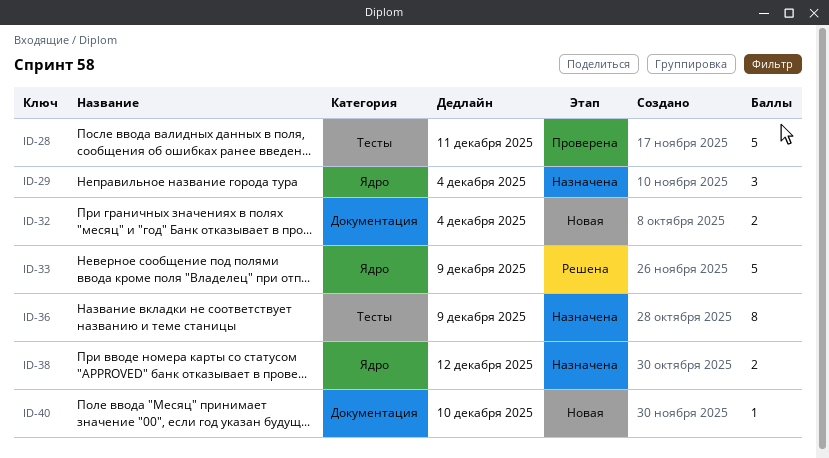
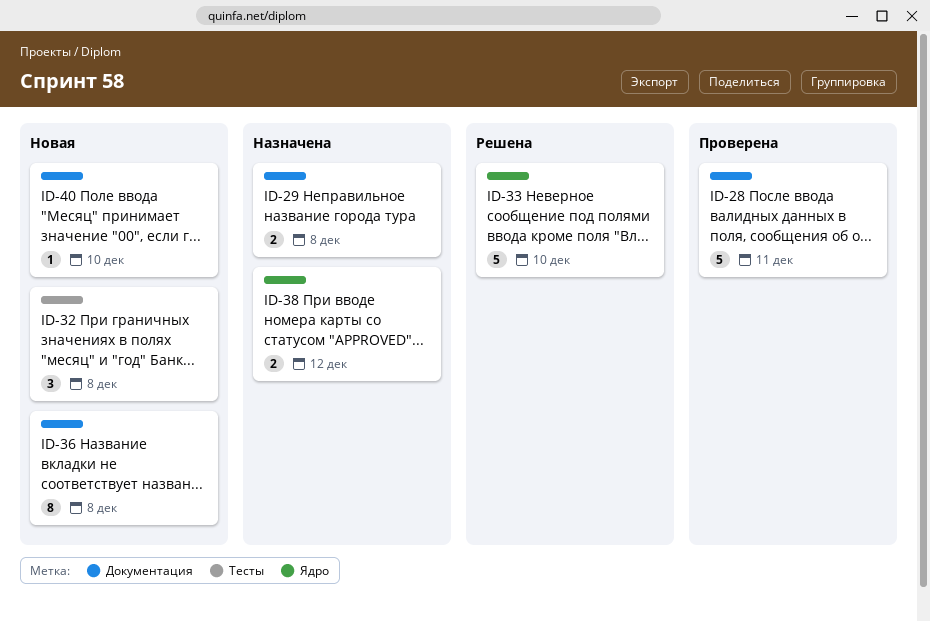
ID-28, label: Тесты -> Документация
ID-29, label: Ядро -> Документация
ID-29, estimate: 3 -> 2
ID-29, due: Dec 4 -> Dec 8
ID-32, label: Документация -> Тесты
ID-32, estimate: 2 -> 3
ID-32, due: Dec 4 -> Dec 8
ID-33, due: Dec 9 -> Dec 10
ID-36, status: Назначена -> Новая
ID-36, label: Тесты -> Документация
ID-36, due: Dec 9 -> Dec 8

